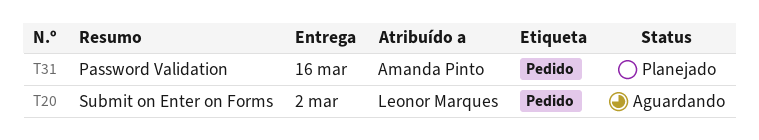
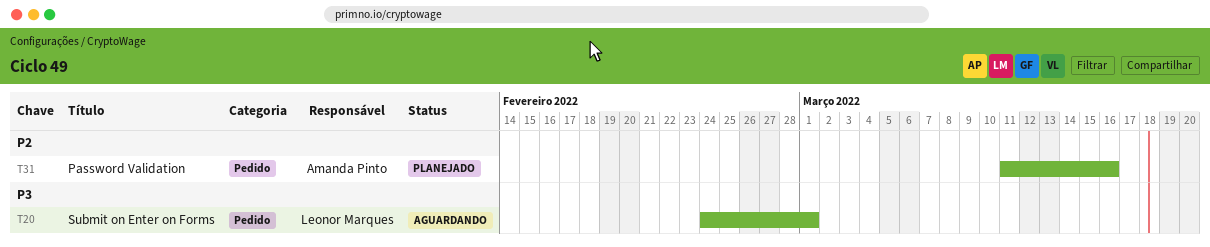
T20, due: Mar 2 -> Mar 1

